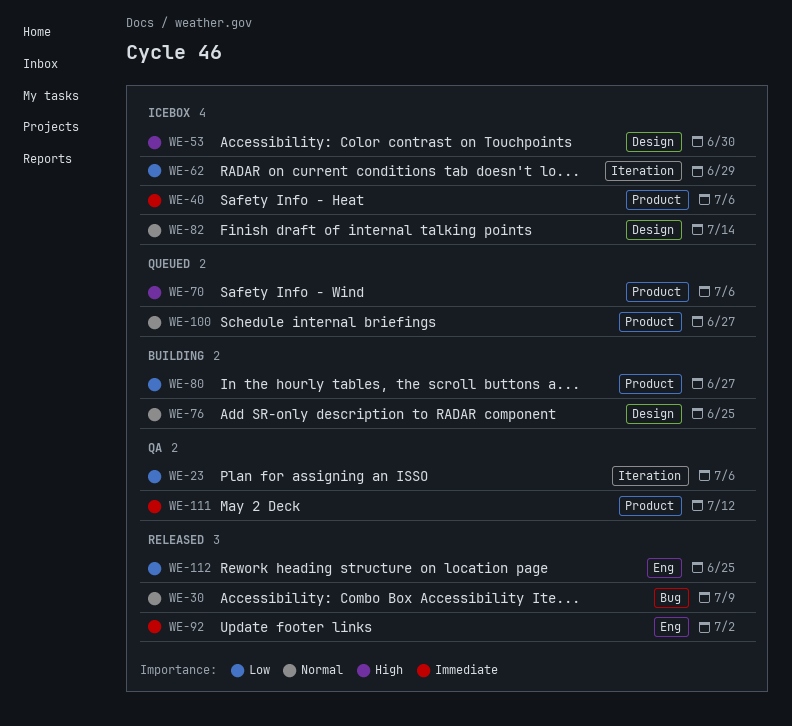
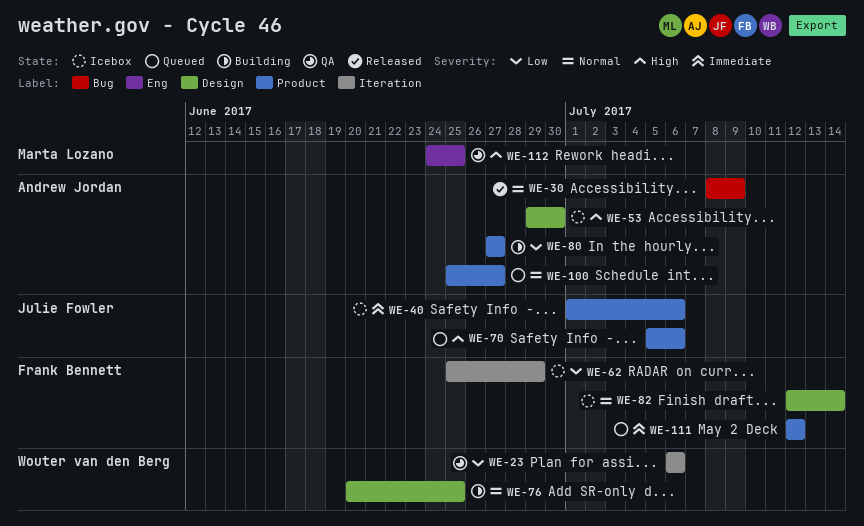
WE-92: present -> none
WE-111, status: QA -> Queued
WE-112, status: Released -> QA
WE-112, priority: Low -> High

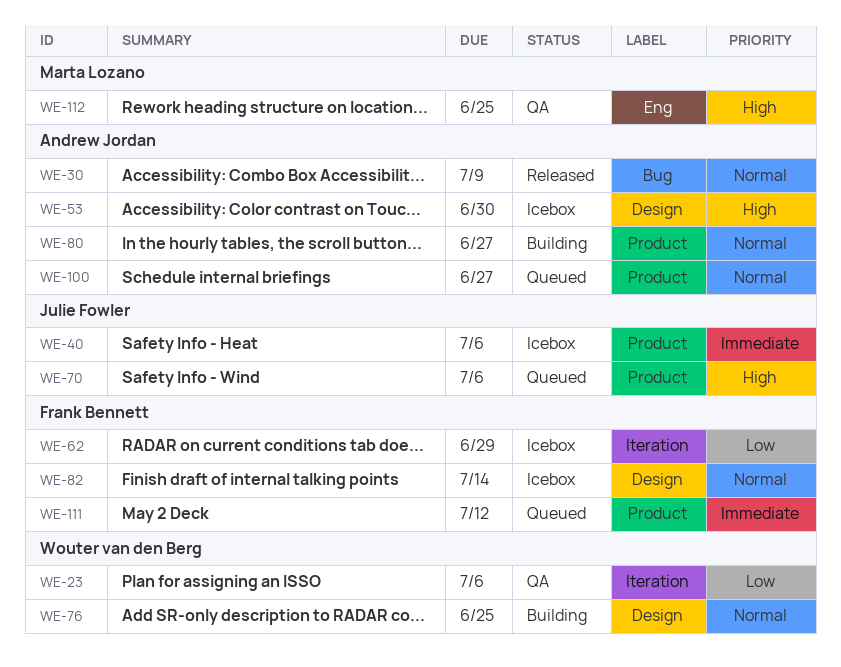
WE-80, priority: Low -> Normal

